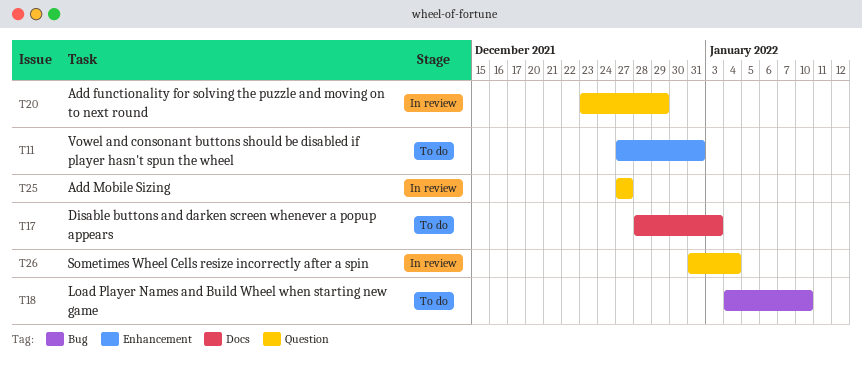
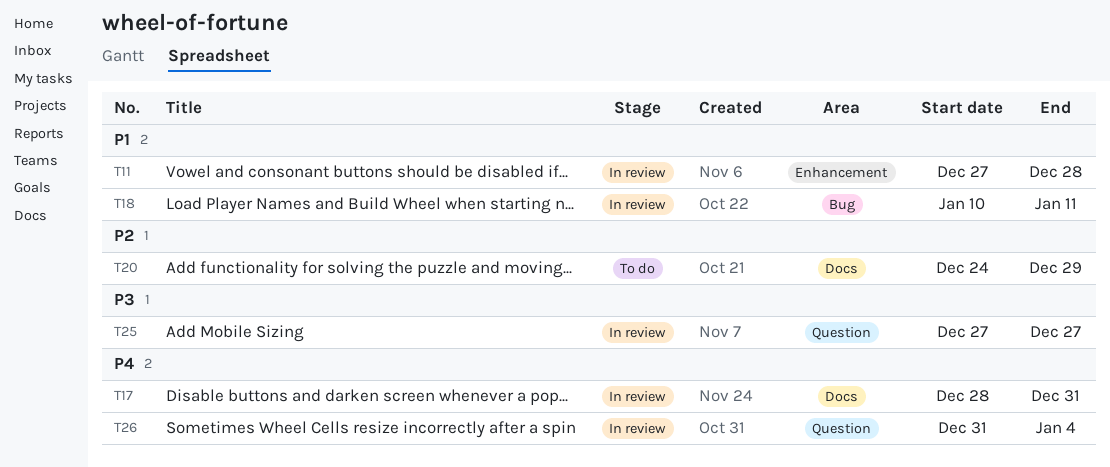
T11, status: To do -> In review
T11, due: Dec 31 -> Dec 28
T17, status: To do -> In review
T17, due: Jan 3 -> Dec 31
T18, status: To do -> In review
T18, start: Jan 4 -> Jan 10
T18, due: Jan 10 -> Jan 11
T20, status: In review -> To do
T20, label: Question -> Docs
T20, start: Dec 23 -> Dec 24

